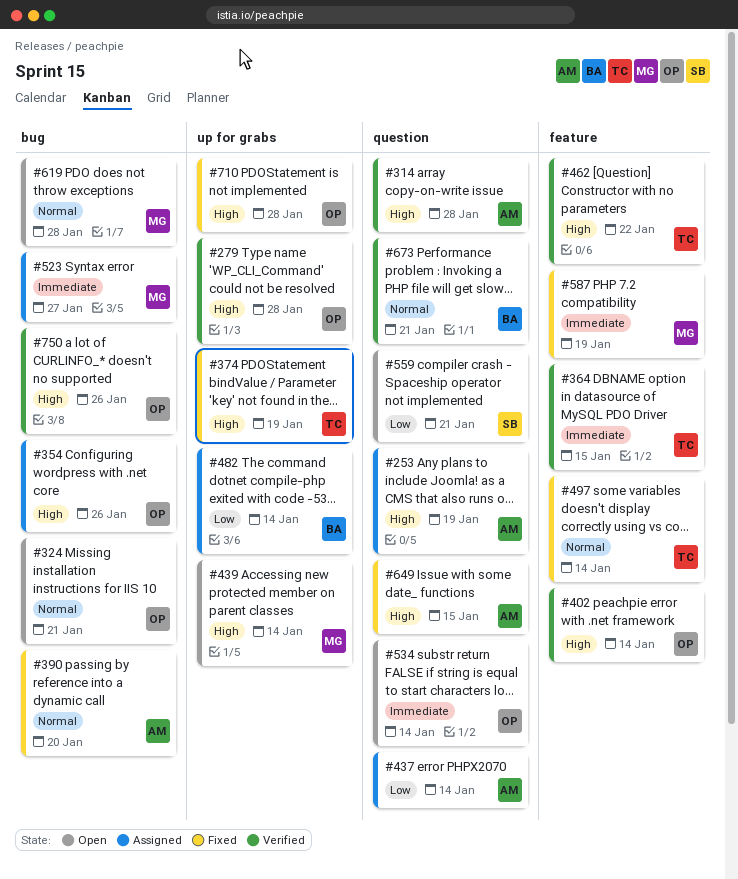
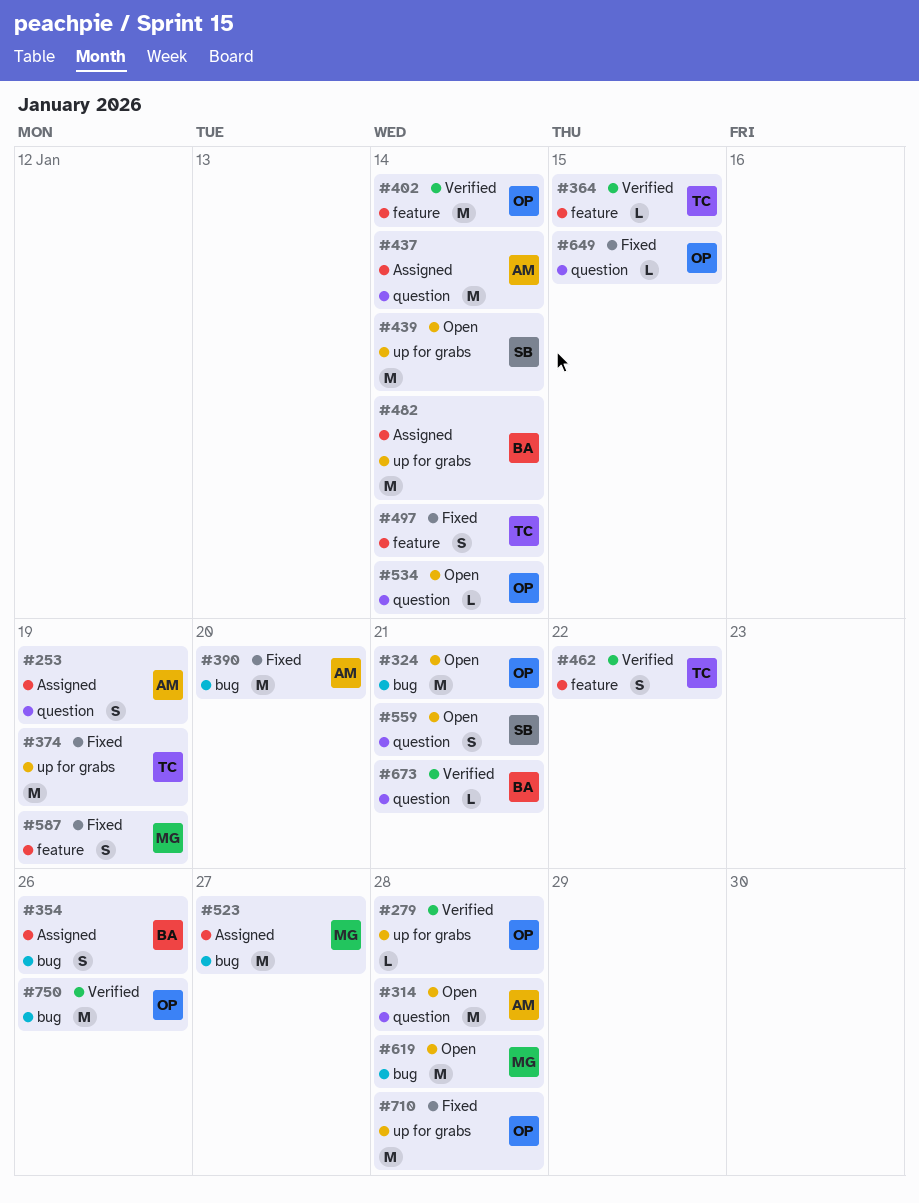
#314, status: Verified -> Open
#354, owner: OP -> BA
#439, owner: MG -> SB
#649, owner: AM -> OP

